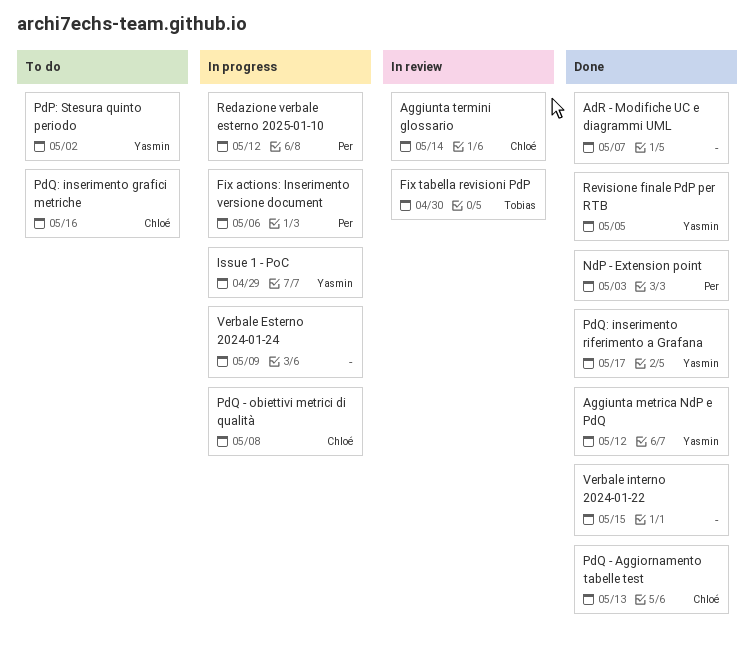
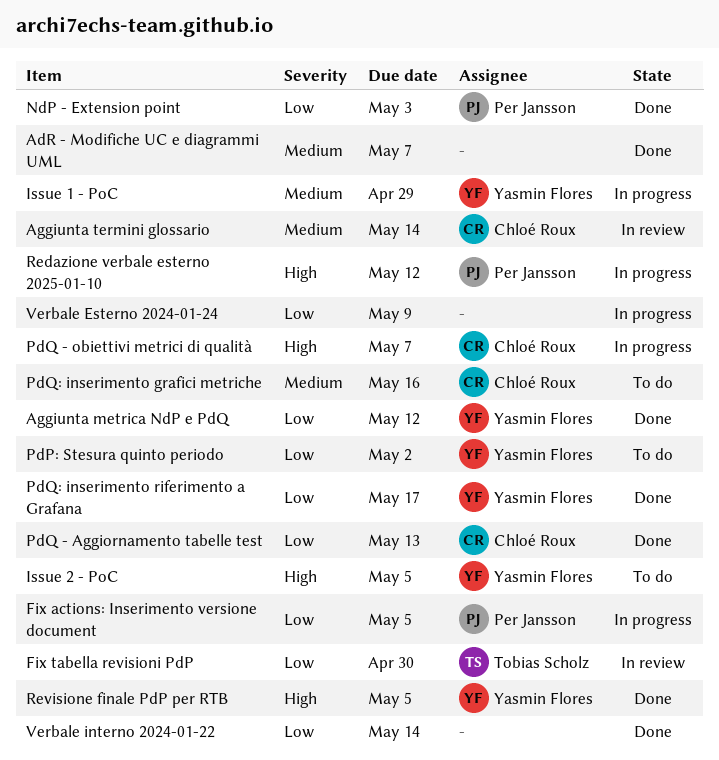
Fix actions: Inserimento versione document, due: May 6 -> May 5
Issue 2 - PoC: none -> present
PdQ - obiettivi metrici di qualità, due: May 8 -> May 7
Verbale interno 2024-01-22, due: May 15 -> May 14

